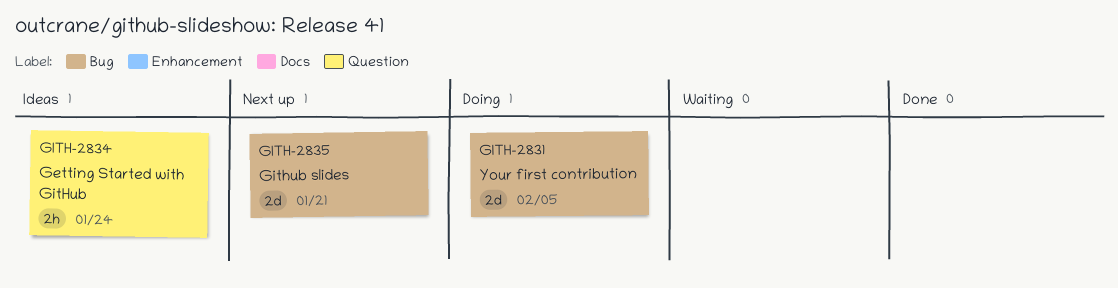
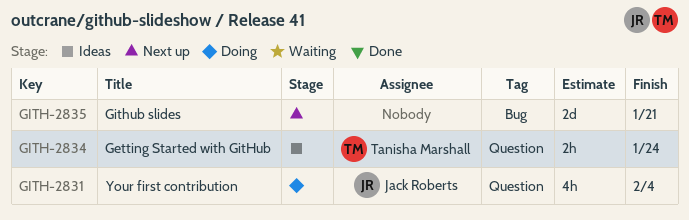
GITH-2831, label: Bug -> Question
GITH-2831, estimate: 2d -> 4h
GITH-2831, due: Feb 5 -> Feb 4

